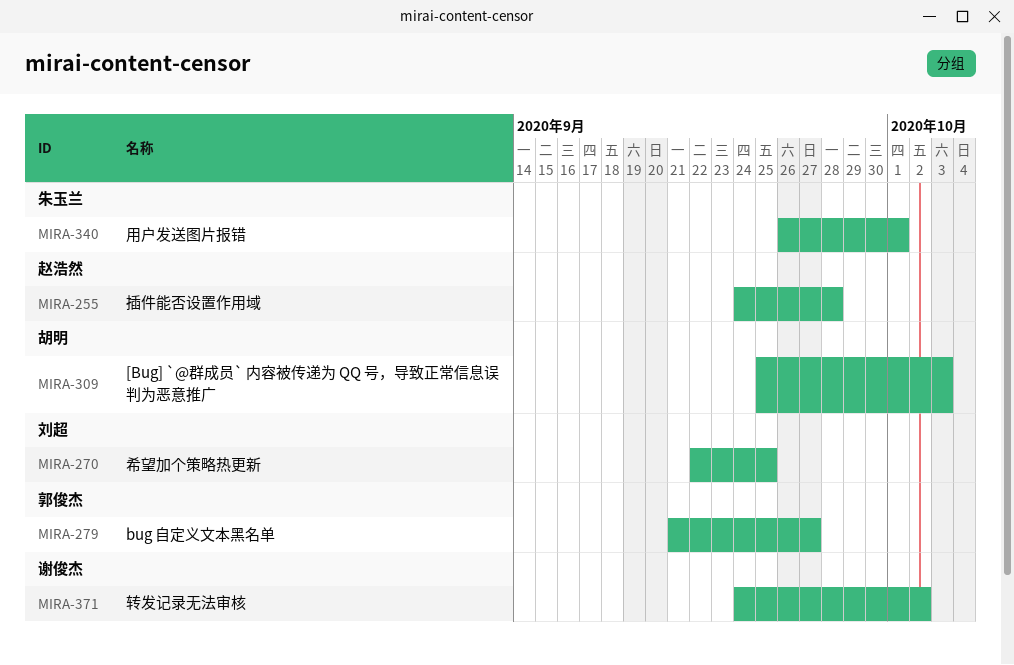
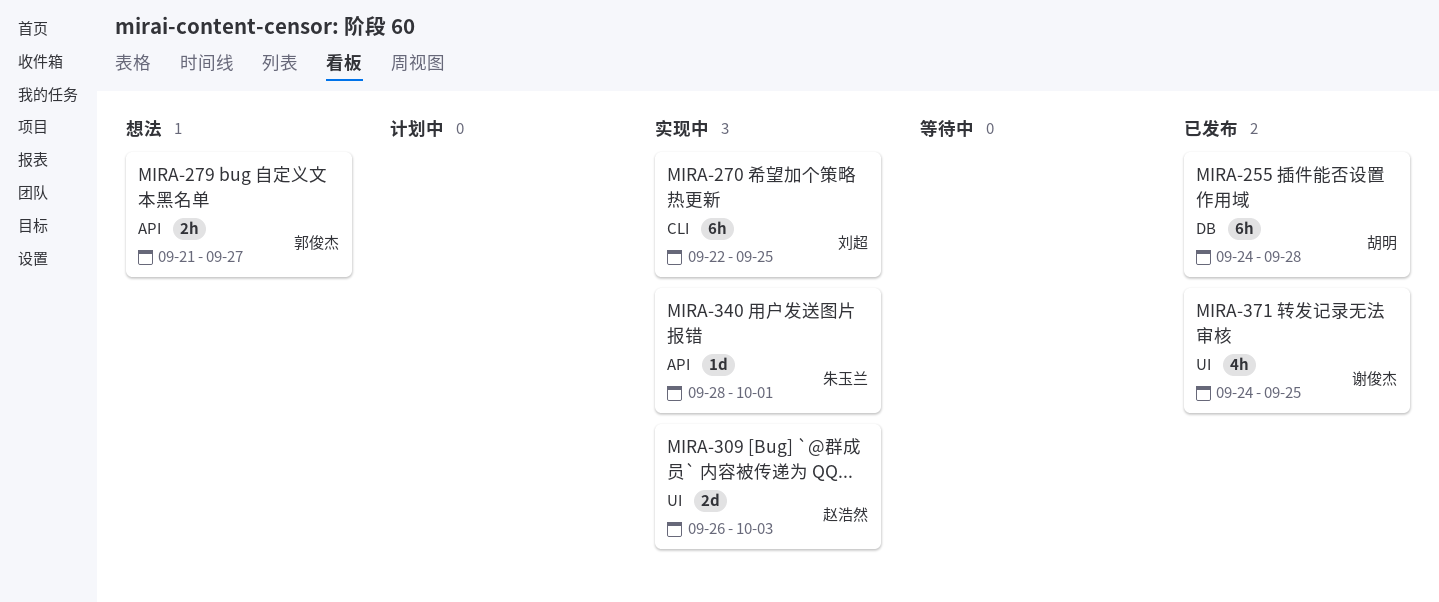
MIRA-255, owner: 赵浩然 -> 胡明
MIRA-309, owner: 胡明 -> 赵浩然
MIRA-309, start: Sep 25 -> Sep 26
MIRA-340, start: Sep 26 -> Sep 28
MIRA-371, due: Oct 2 -> Sep 25

